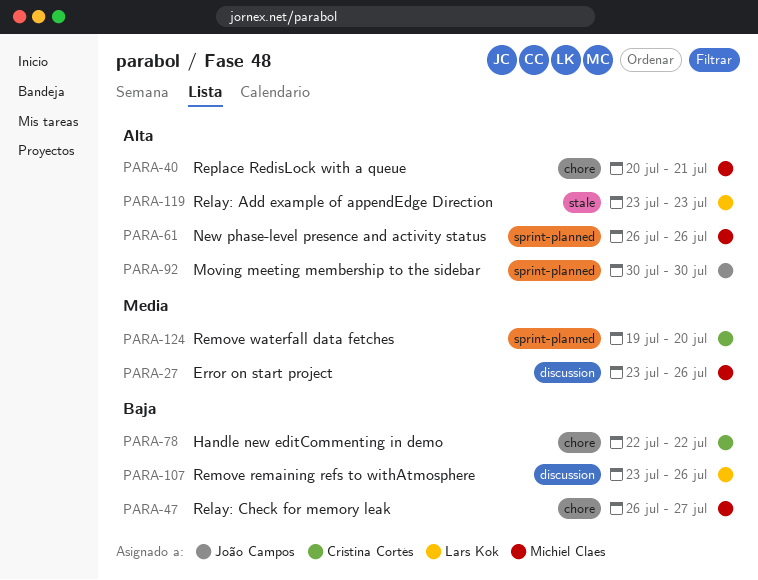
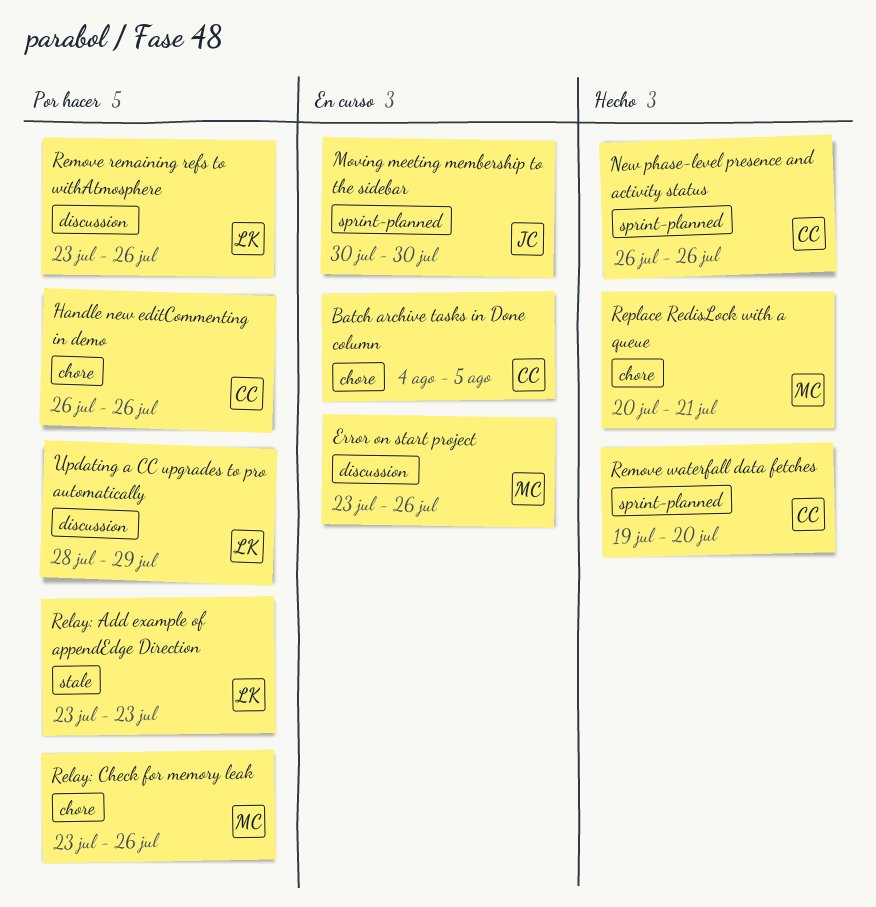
Batch archive tasks in Done column: none -> present
Handle new editCommenting in demo, start: Jul 22 -> Jul 26
Handle new editCommenting in demo, due: Jul 22 -> Jul 26
New phase-level presence and activity status, owner: Michiel Claes -> Cristina Cortés
Relay: Check for memory leak, start: Jul 26 -> Jul 23
Relay: Check for memory leak, due: Jul 27 -> Jul 26
Updating a CC upgrades to pro automatically: none -> present

